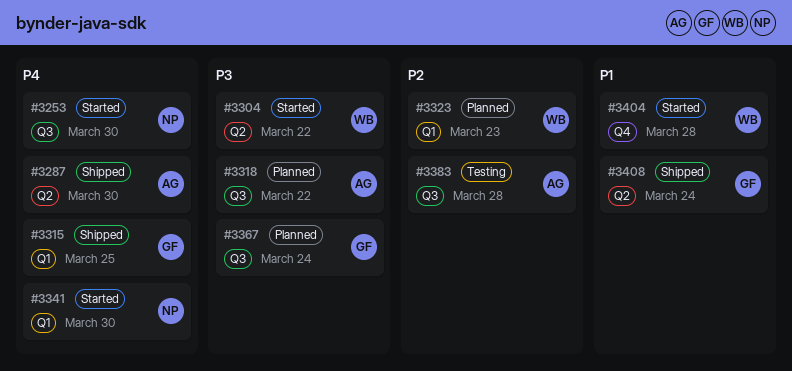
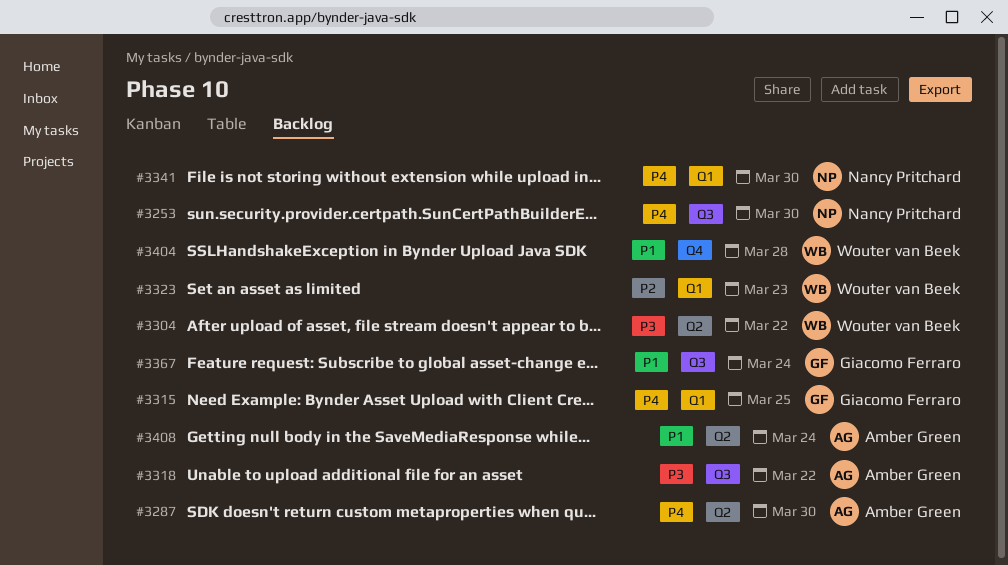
#3367, priority: P3 -> P1
#3383: present -> none
#3408, owner: Giacomo Ferraro -> Amber Green

